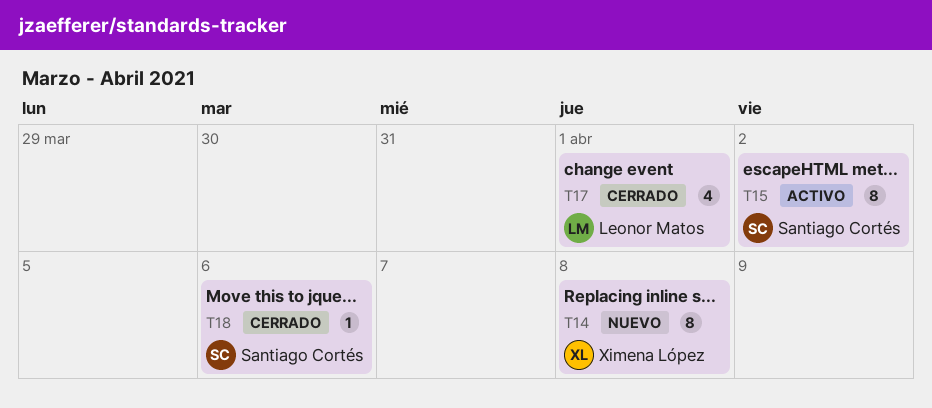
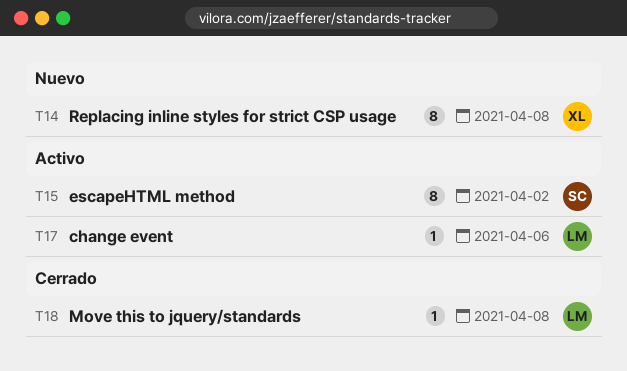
T17, status: Cerrado -> Activo
T17, estimate: 4 -> 1
T17, due: Apr 1 -> Apr 6
T18, owner: Santiago Cortés -> Leonor Matos
T18, due: Apr 6 -> Apr 8

